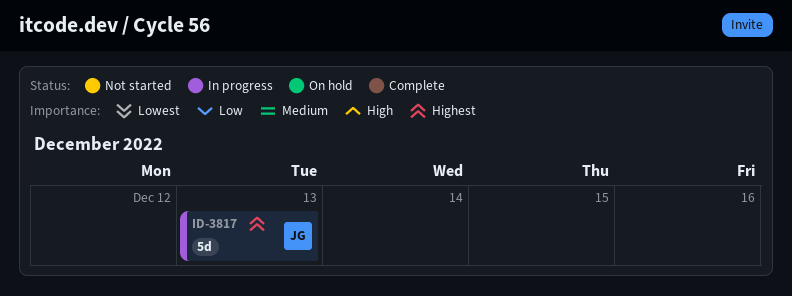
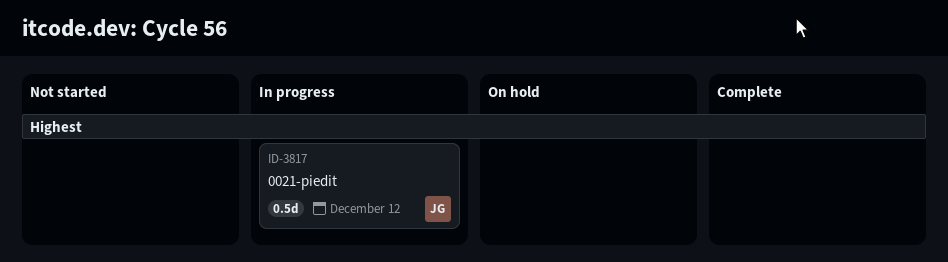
ID-3817, estimate: 5d -> 0.5d
ID-3817, day: Dec 13 -> Dec 12

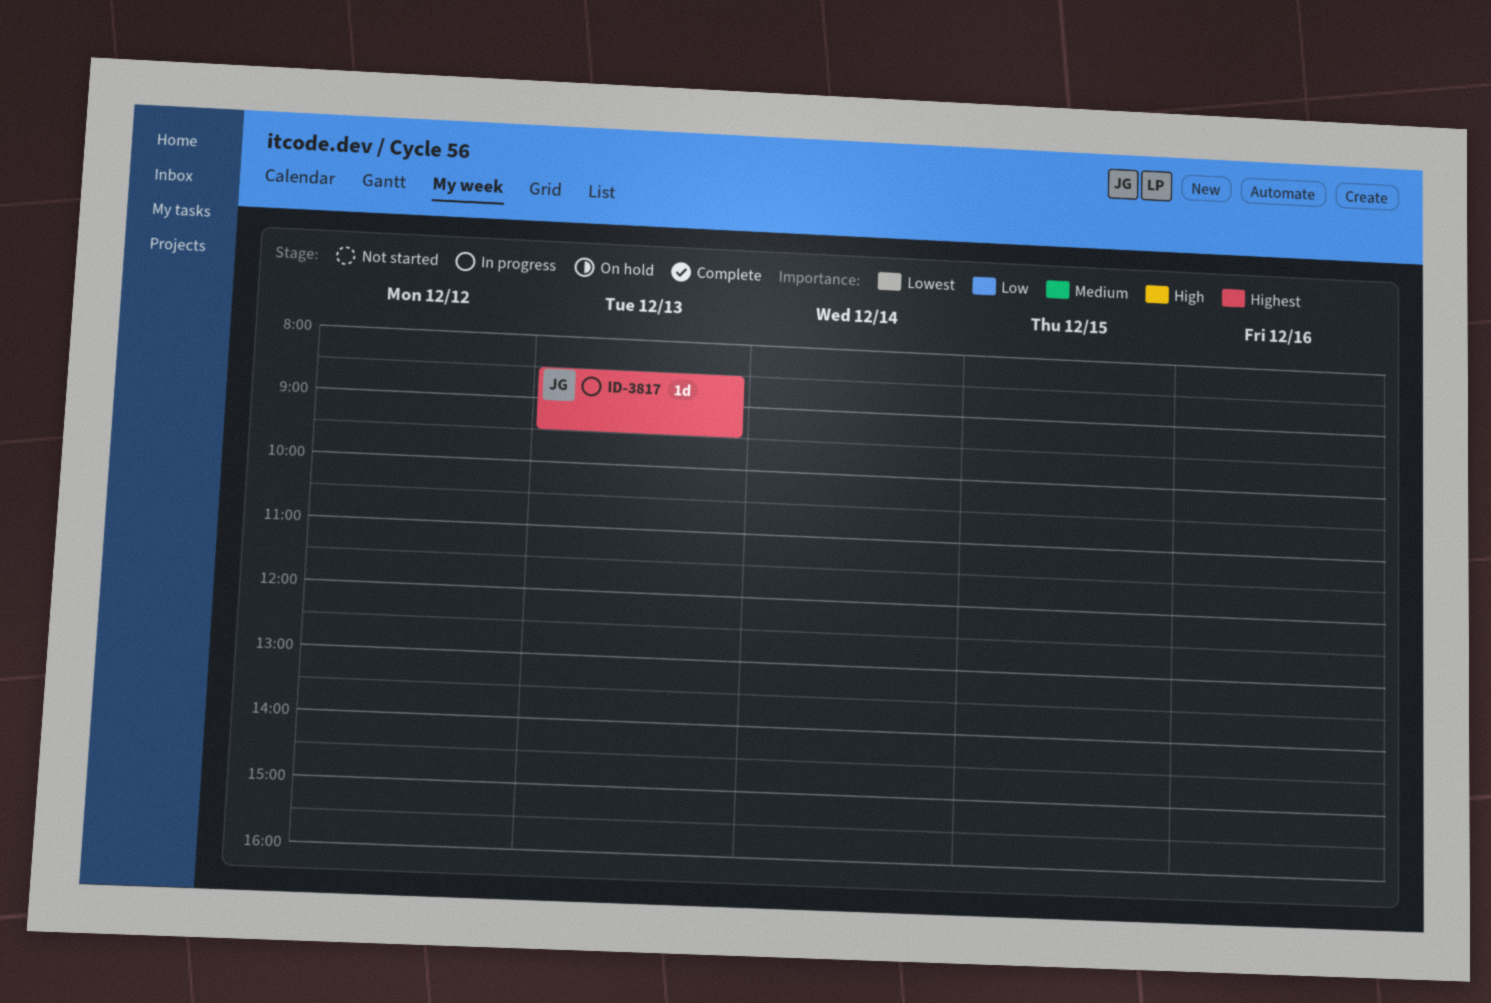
ID-3817, estimate: 0.5d -> 1d
ID-3817, day: Dec 12 -> Dec 13

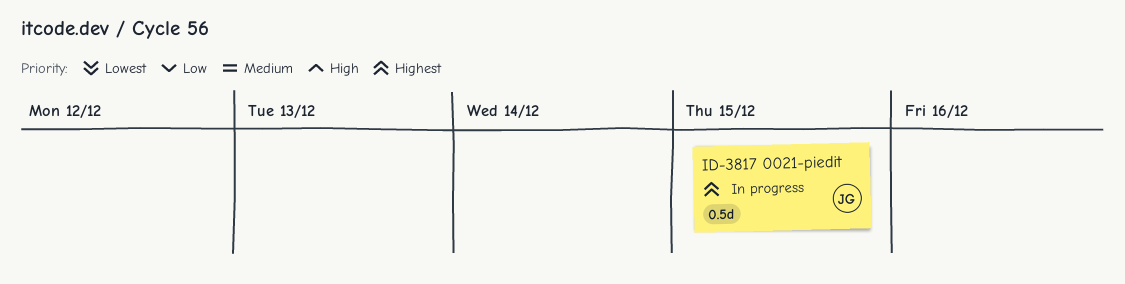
ID-3817, estimate: 1d -> 0.5d
ID-3817, day: Dec 13 -> Dec 15

